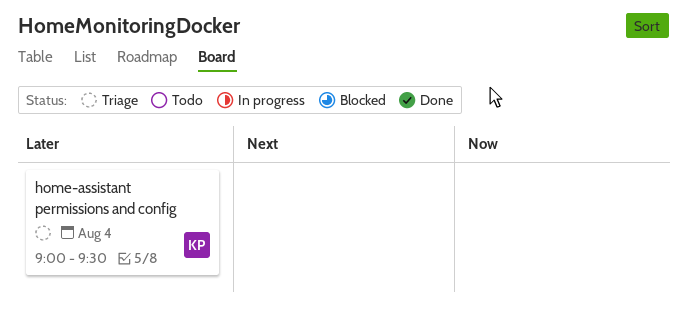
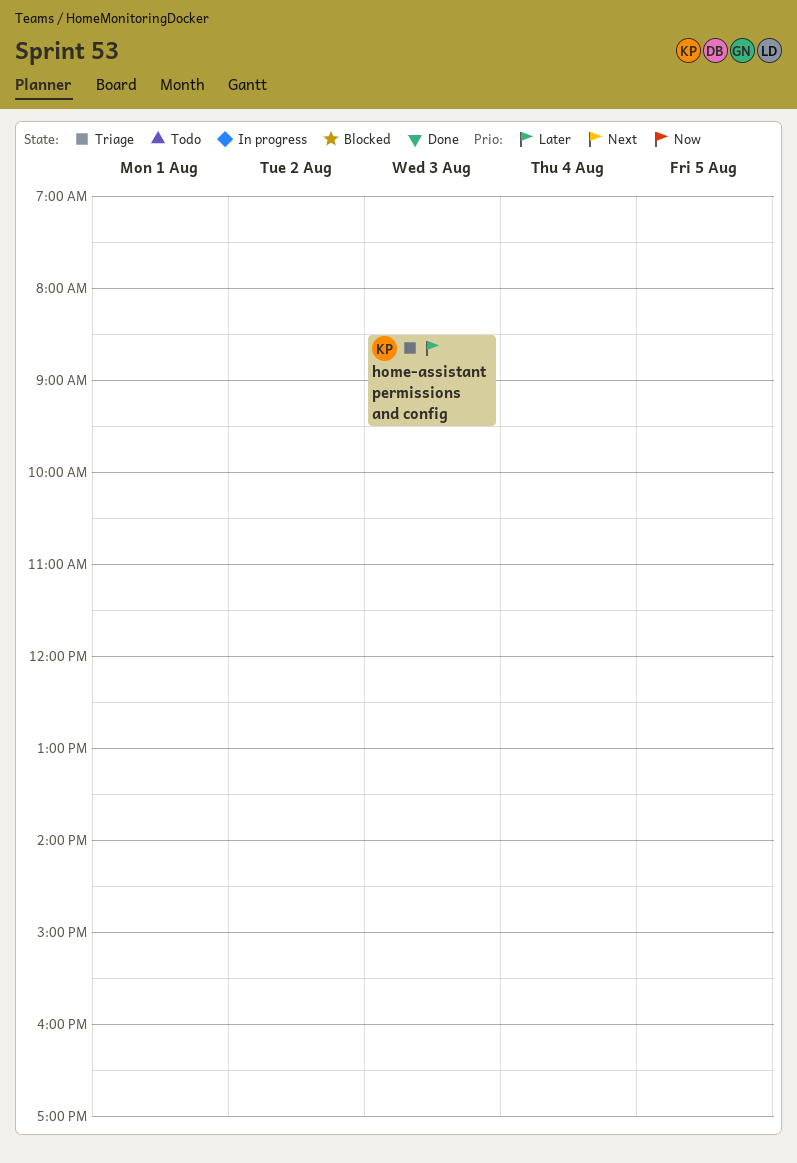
home-assistant permissions and config, day: Aug 4 -> Aug 3
home-assistant permissions and config, begins: 09:00 -> 08:30

